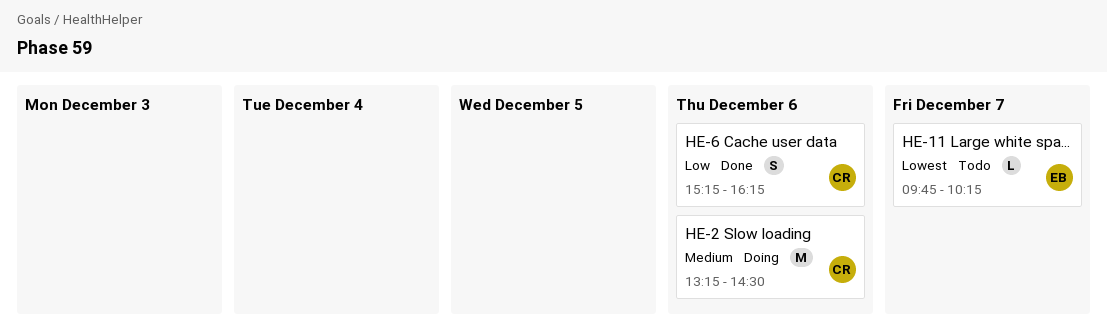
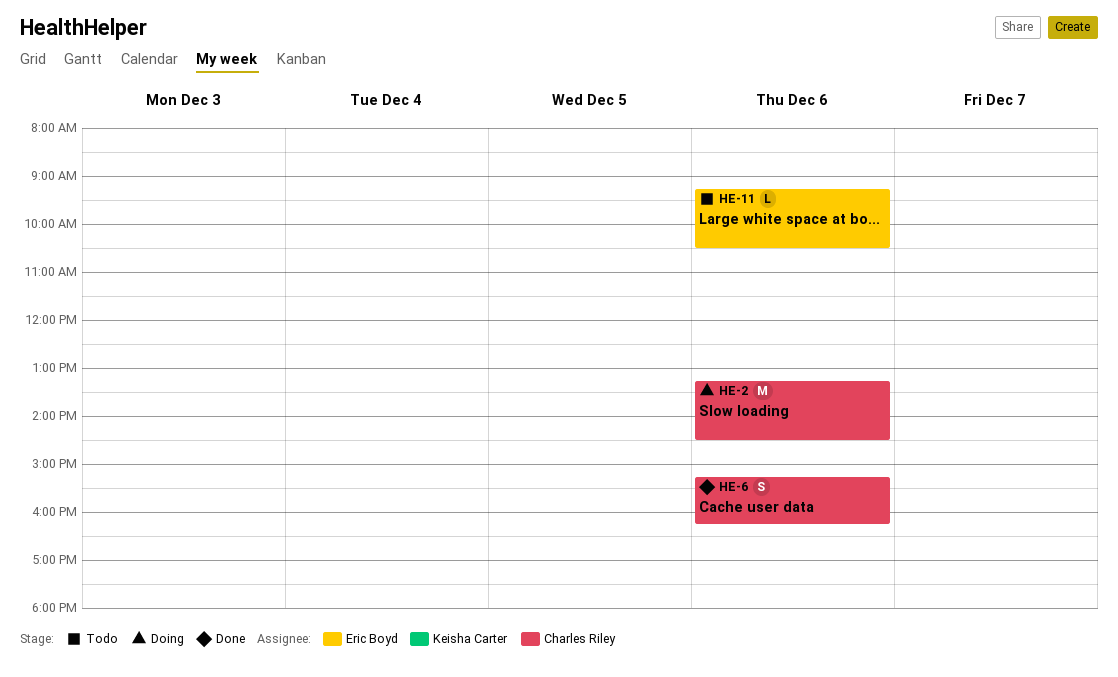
HE-11, day: Dec 7 -> Dec 6
HE-11, begins: 09:45 -> 09:15
HE-11, ends: 10:15 -> 10:30

